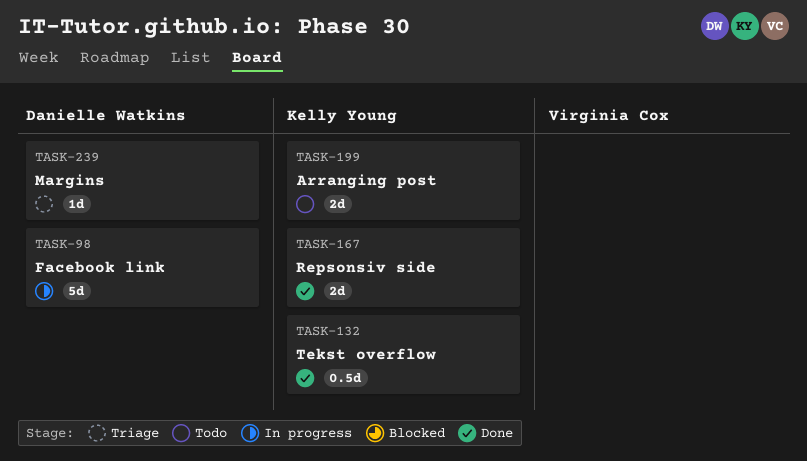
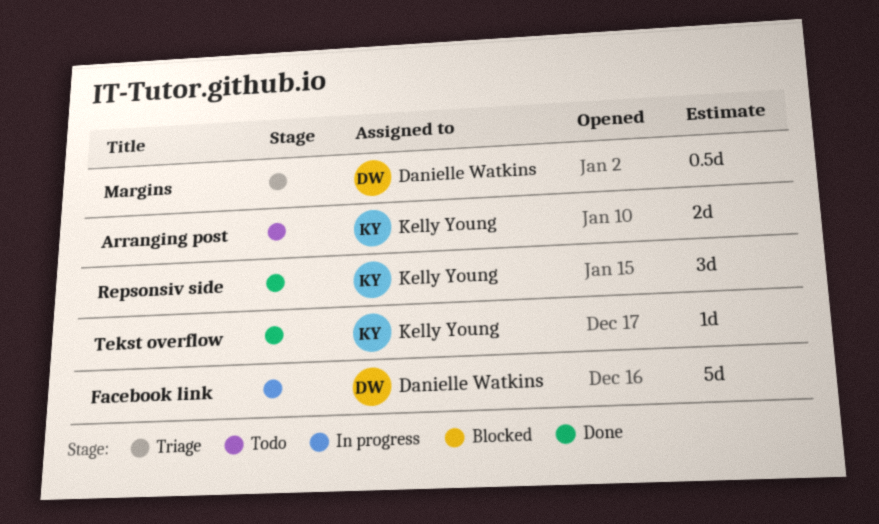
Margins, estimate: 1d -> 0.5d
Repsonsiv side, estimate: 2d -> 3d
Tekst overflow, estimate: 0.5d -> 1d

